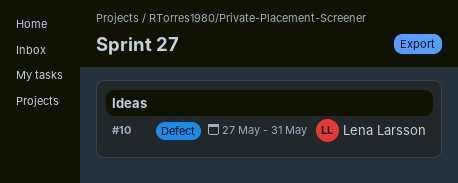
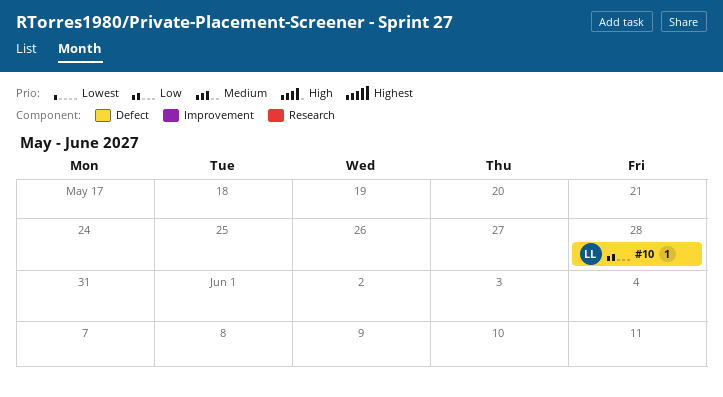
#10, start: May 27 -> May 28
#10, due: May 31 -> May 28

